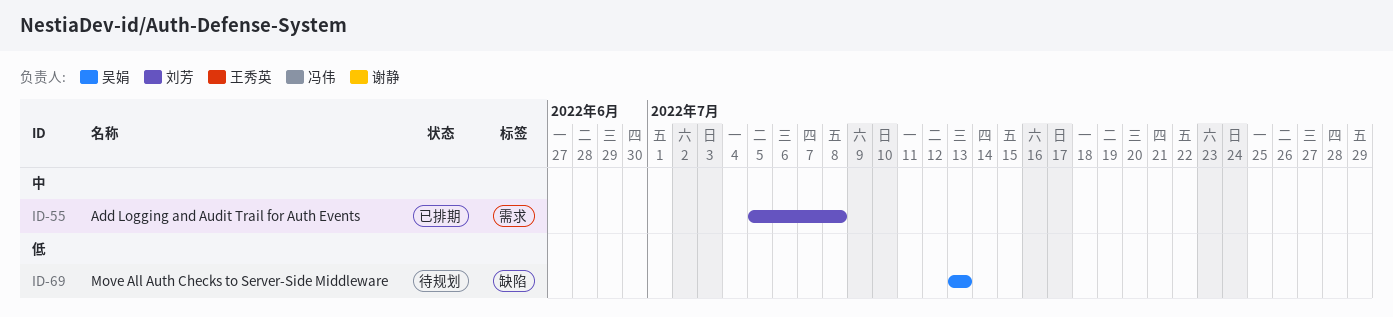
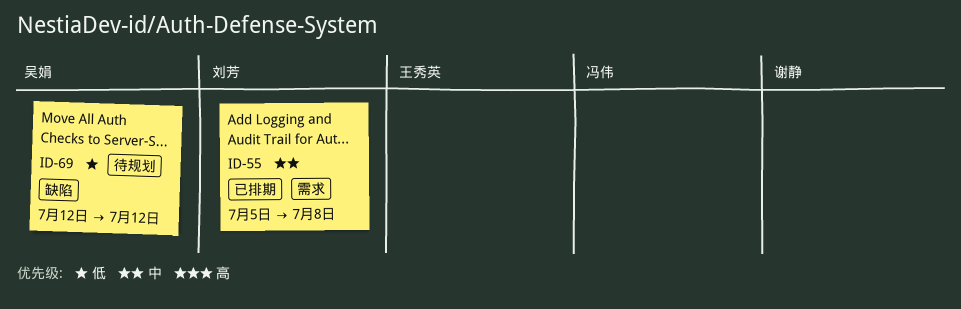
ID-69, start: Jul 13 -> Jul 12
ID-69, due: Jul 13 -> Jul 12

